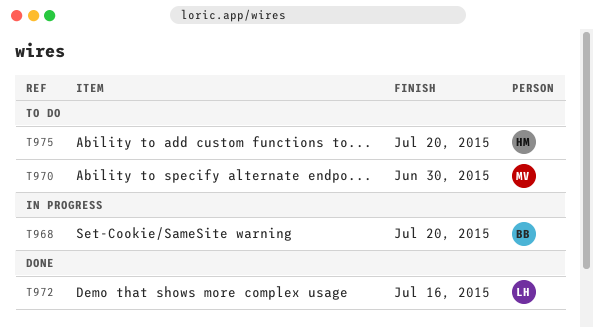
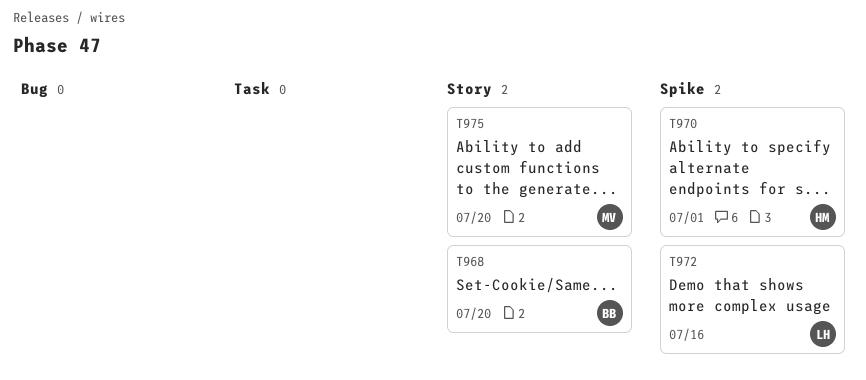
T970, owner: MV -> HM
T970, due: Jun 30 -> Jul 1
T975, owner: HM -> MV

